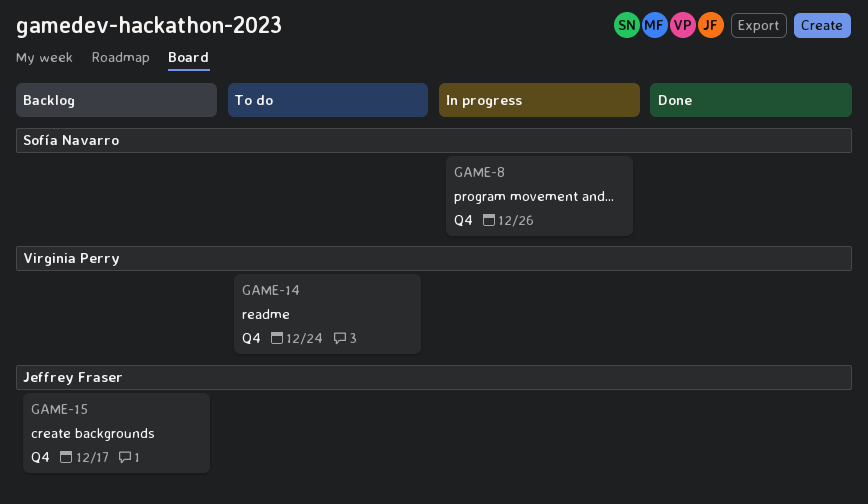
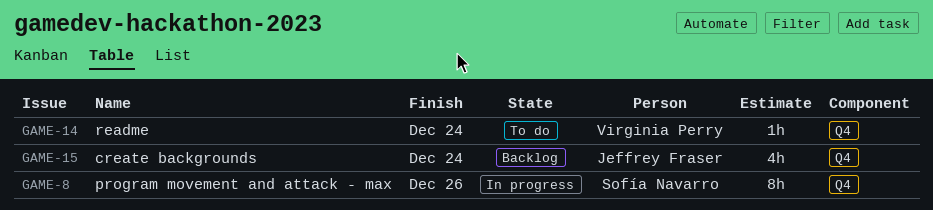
GAME-15, due: Dec 17 -> Dec 24

